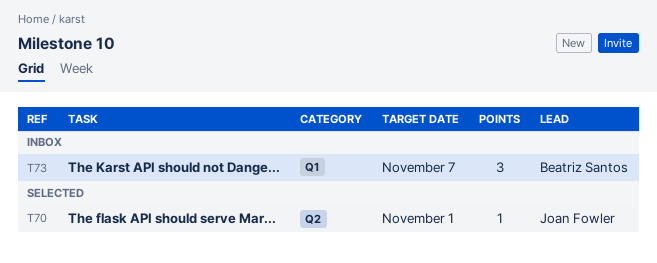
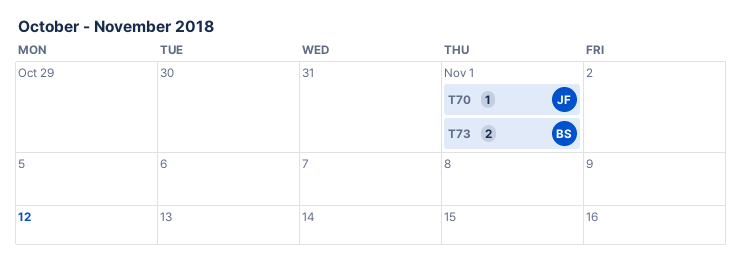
T73, estimate: 3 -> 2
T73, due: Nov 7 -> Nov 1

